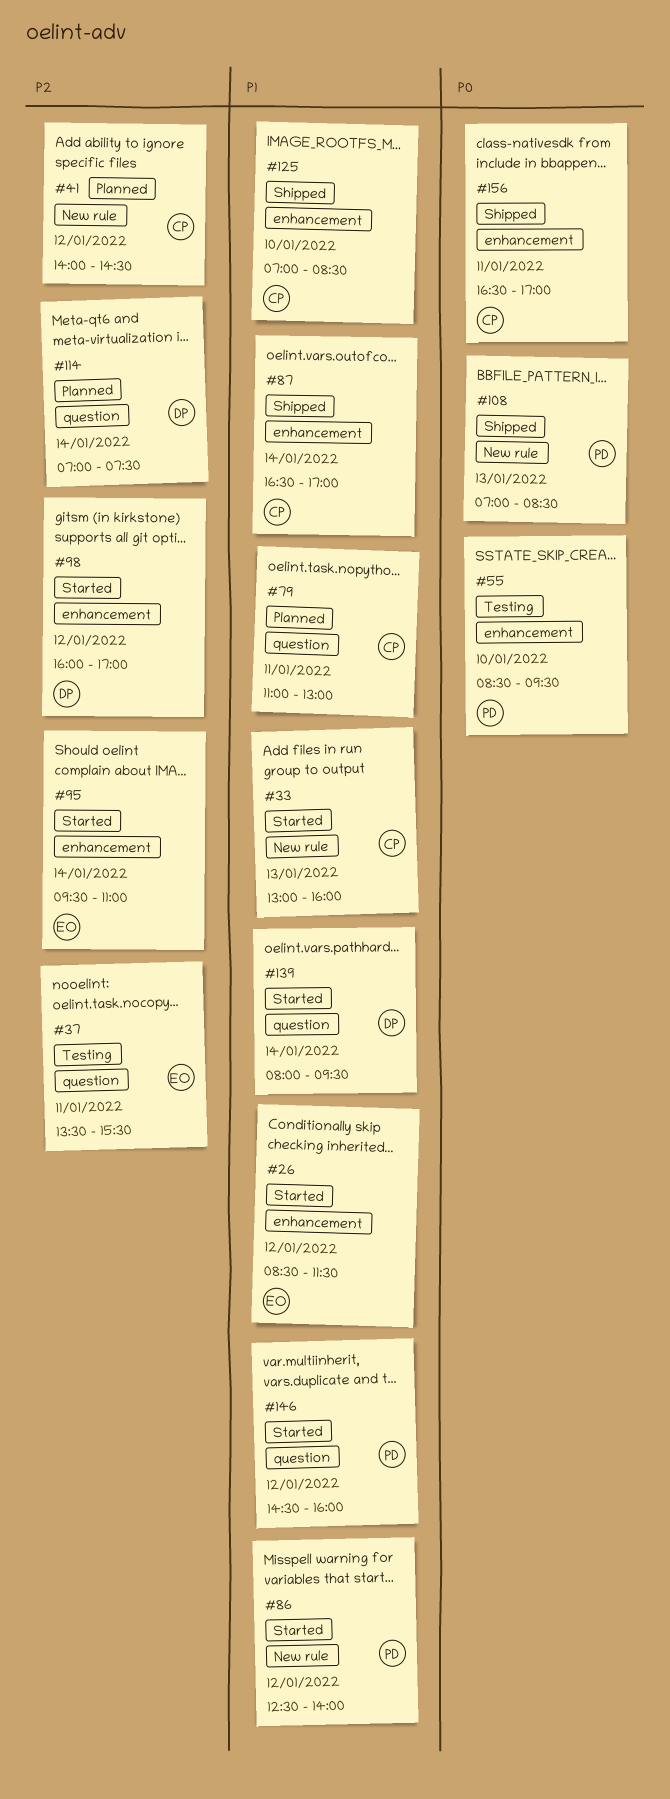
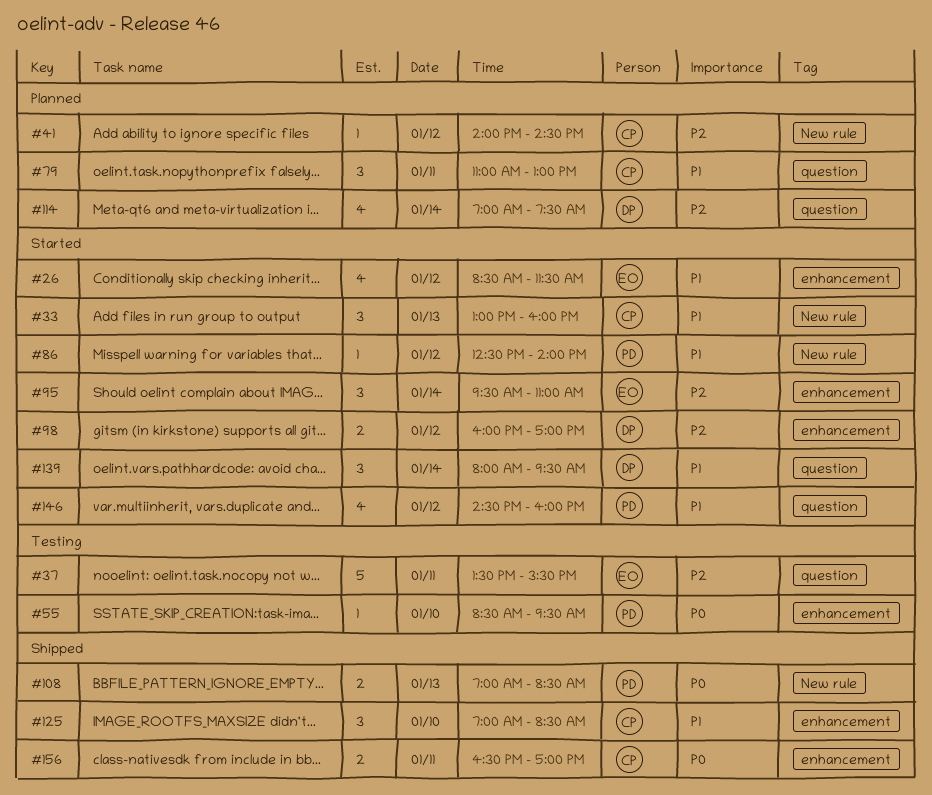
#87: present -> none

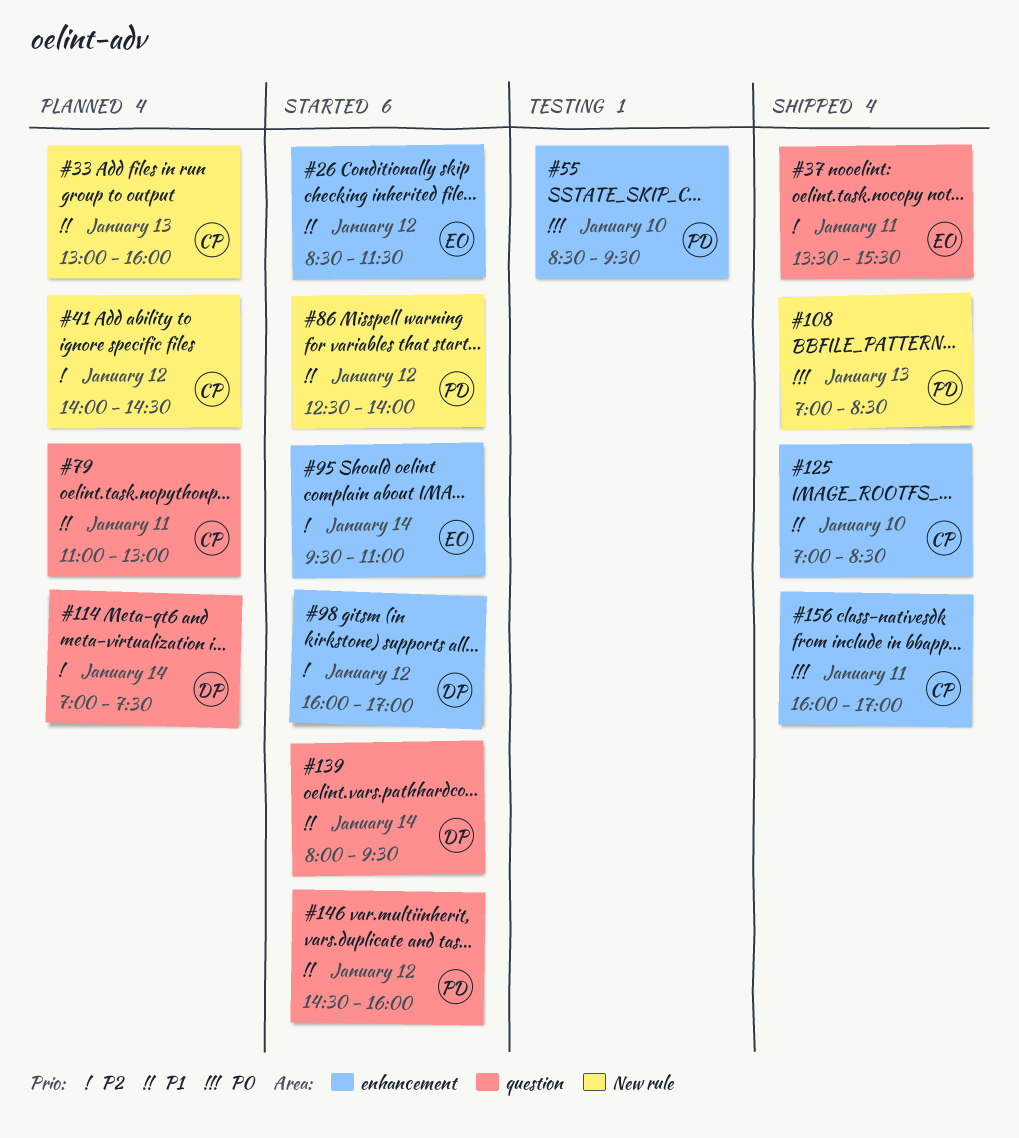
#33, status: Started -> Planned
#37, status: Testing -> Shipped
#156, begins: 16:30 -> 16:00

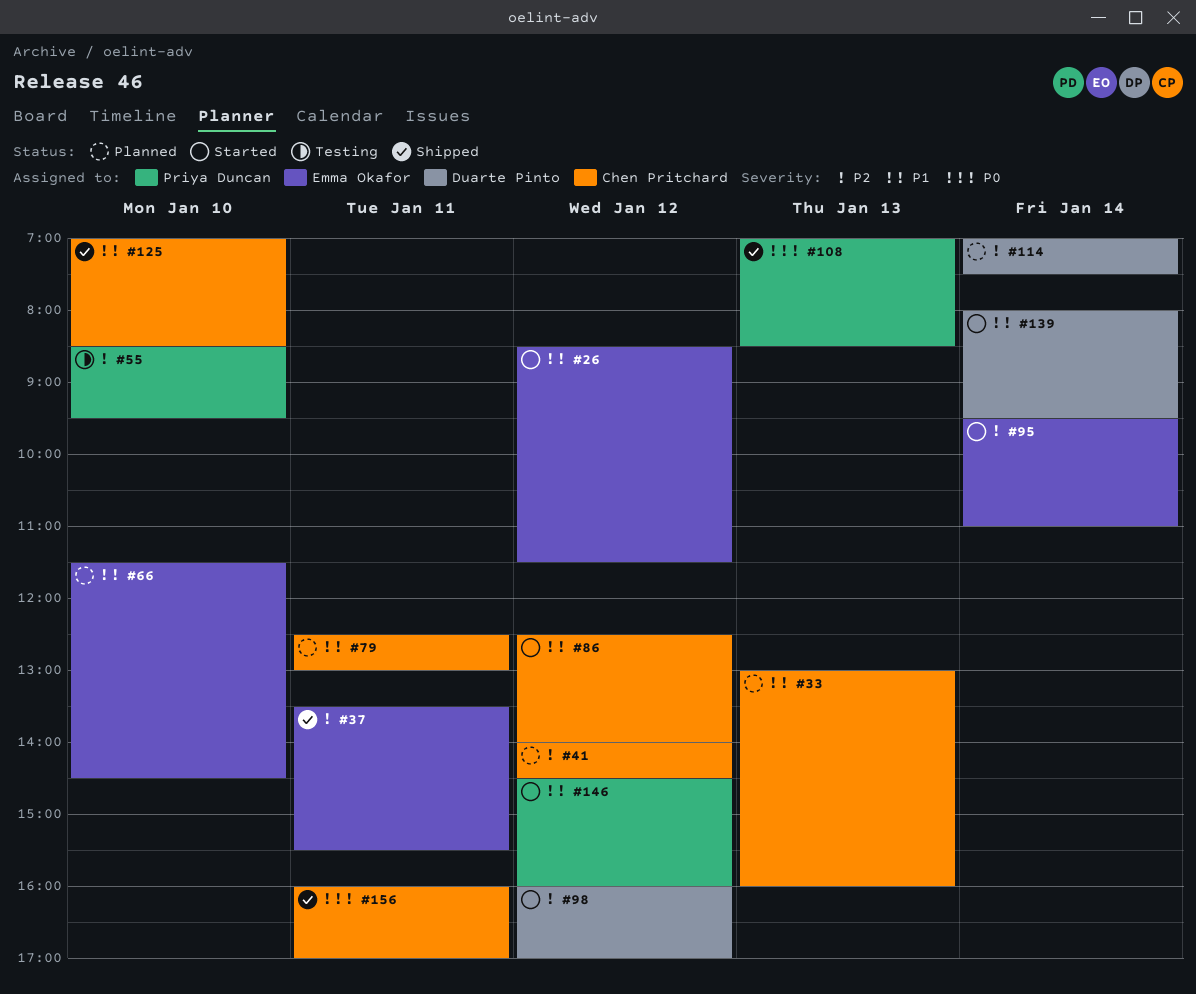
#55, priority: P0 -> P2
#66: none -> present
#79, begins: 11:00 -> 12:30
#86, owner: Priya Duncan -> Chen Pritchard

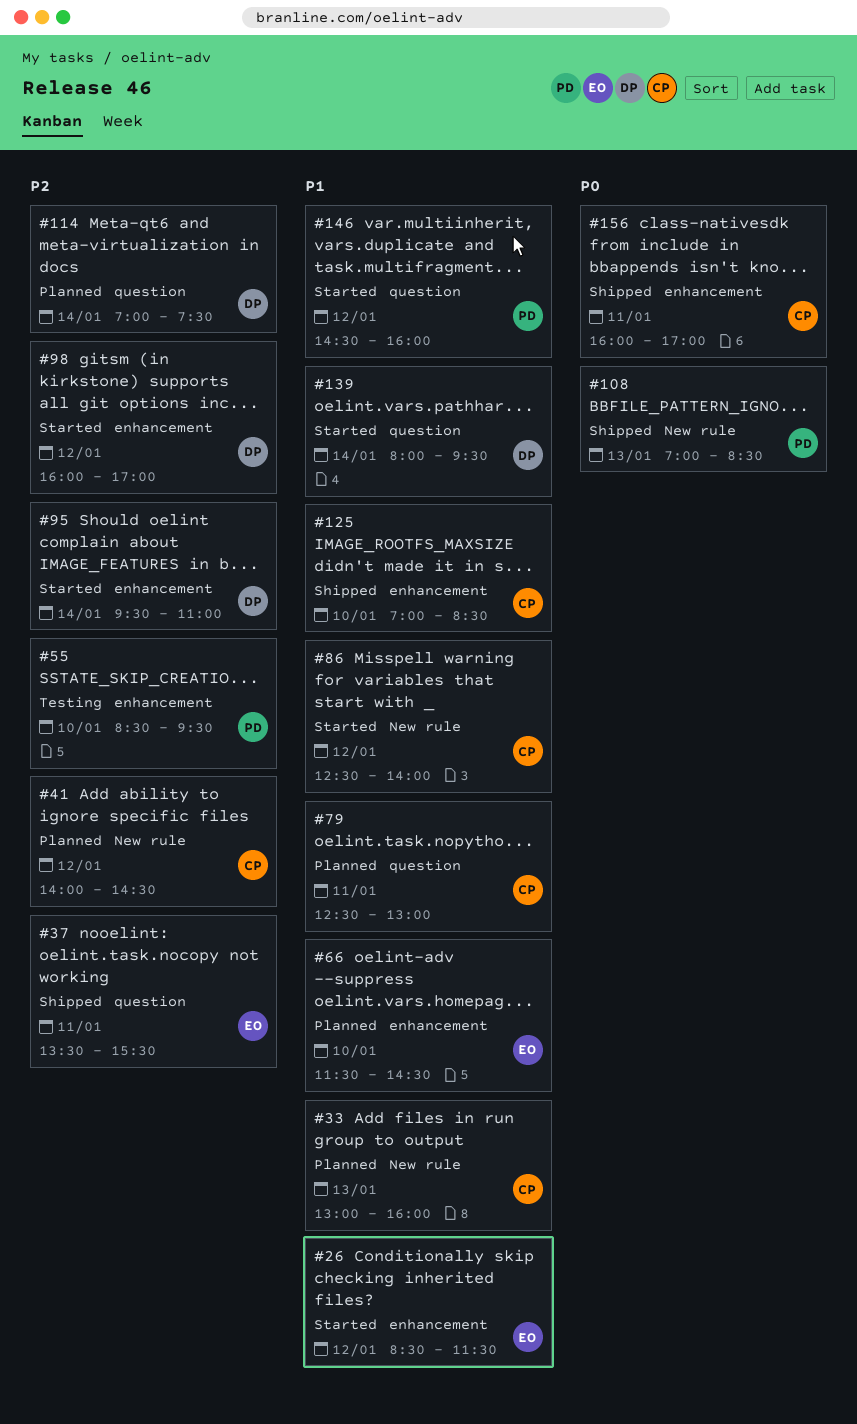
#95, owner: Emma Okafor -> Duarte Pinto

